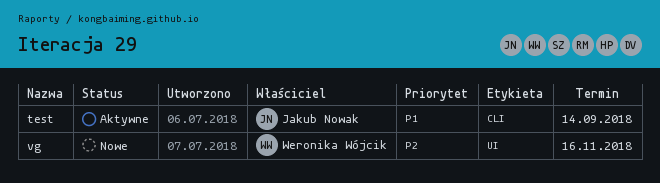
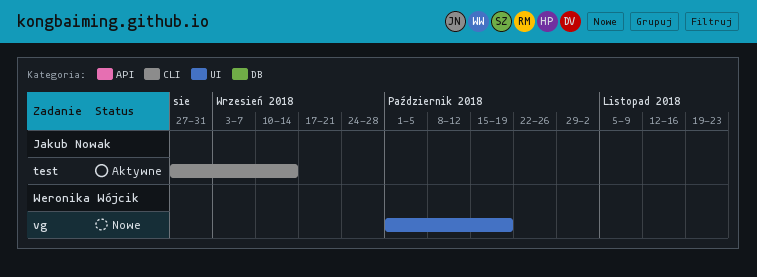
vg, due: Nov 16 -> Oct 19

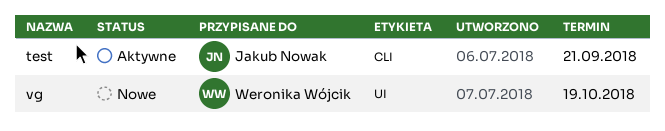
test, due: Sep 14 -> Sep 21

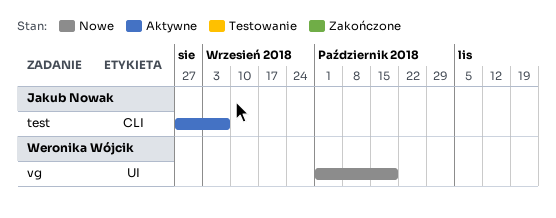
test, due: Sep 21 -> Sep 7

